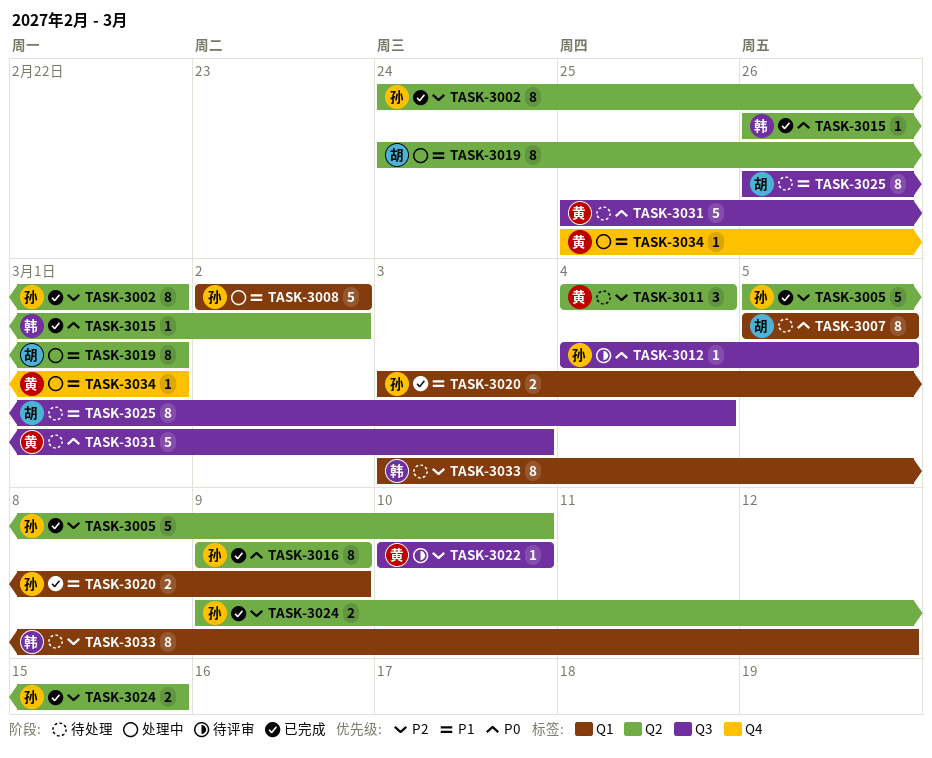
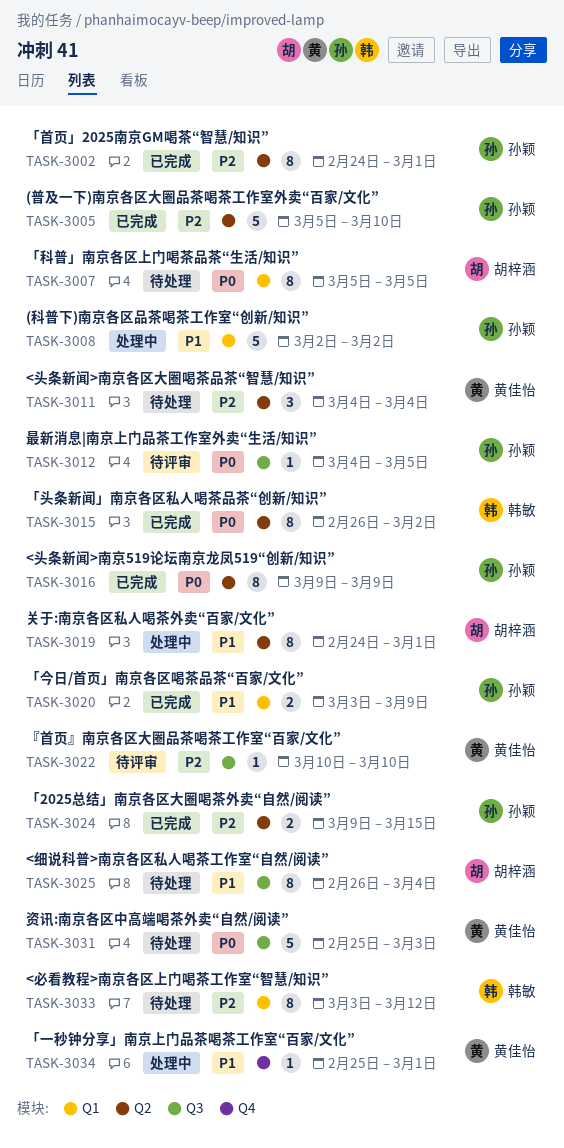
TASK-3015, estimate: 1 -> 8

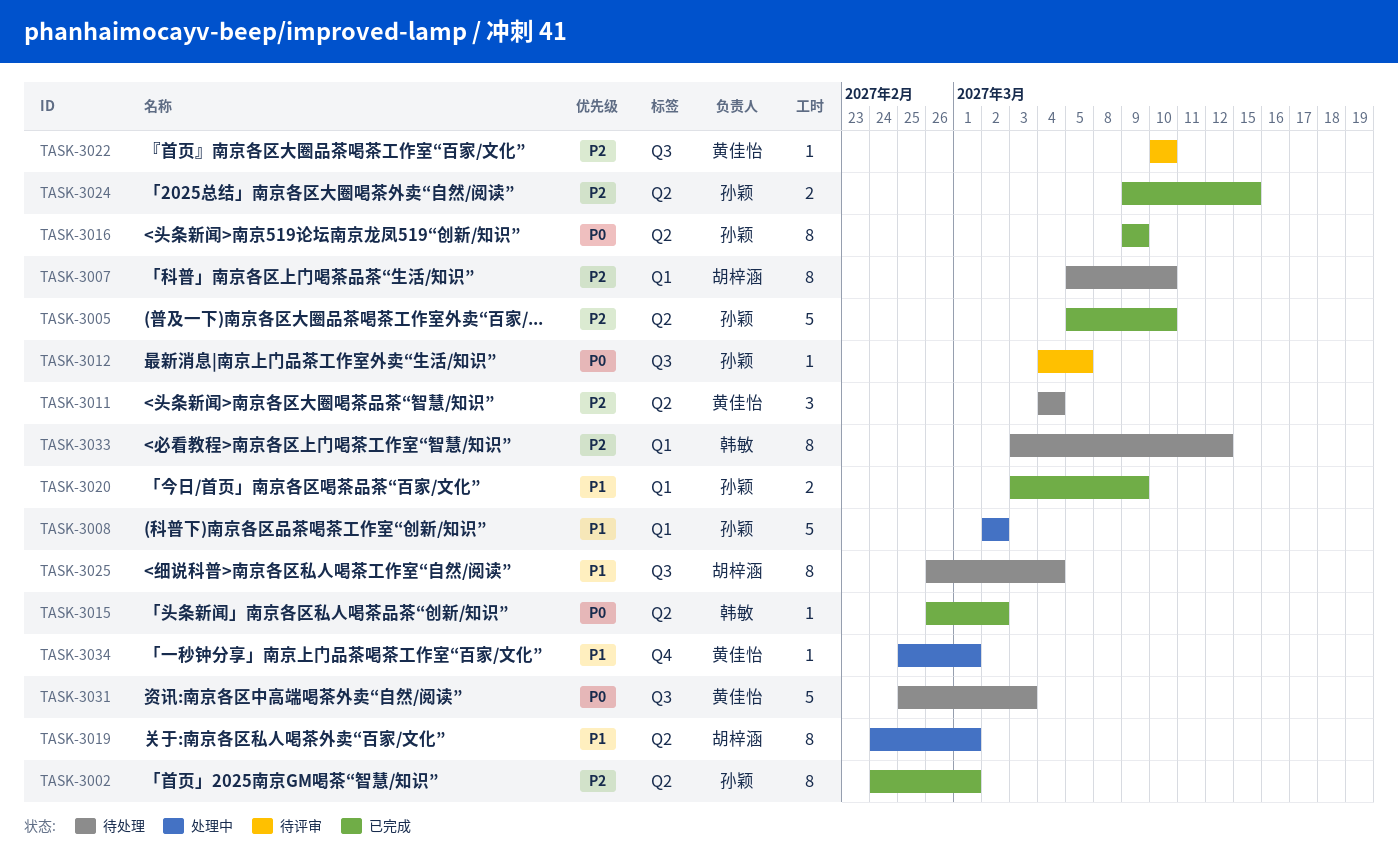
TASK-3007, priority: P0 -> P2
TASK-3007, due: Mar 5 -> Mar 10
TASK-3015, estimate: 8 -> 1

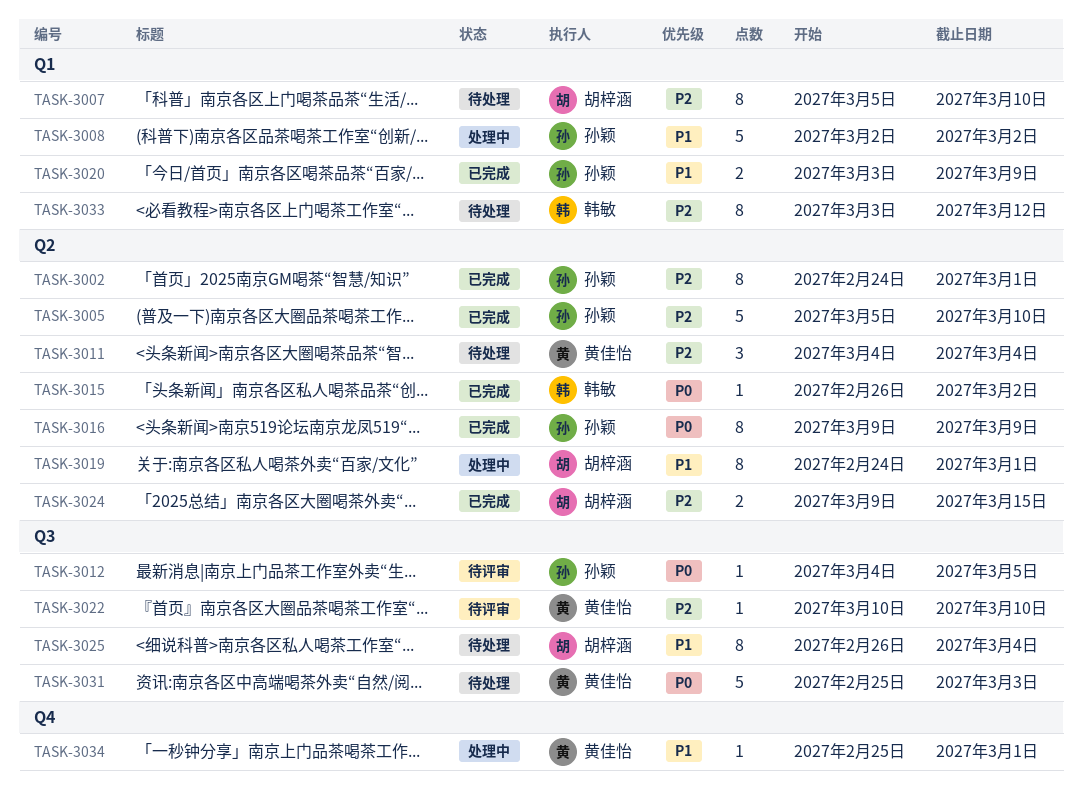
TASK-3024, owner: 孙颖 -> 胡梓涵

